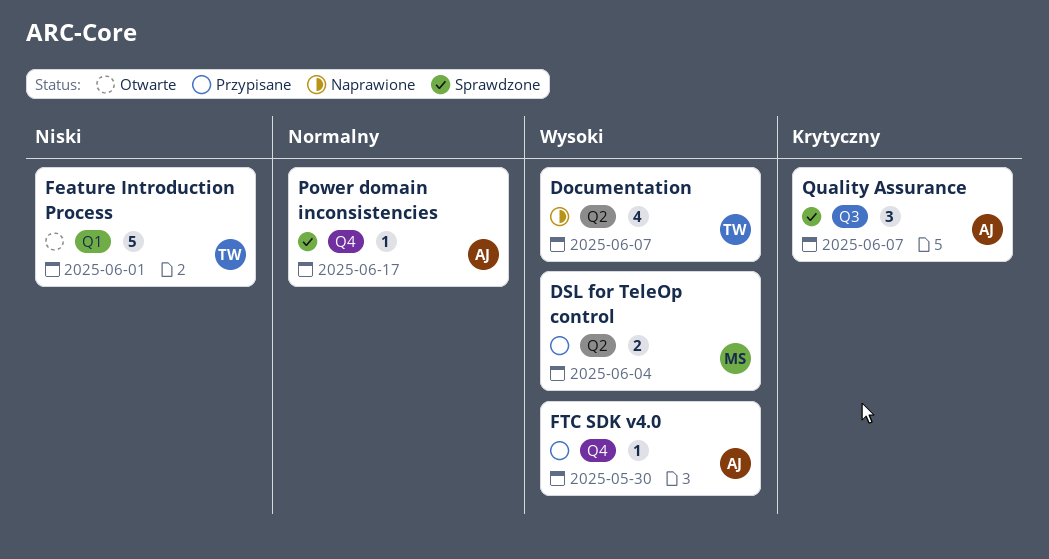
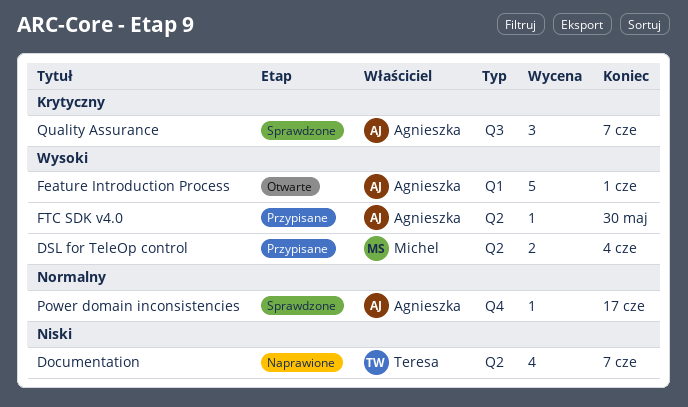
Documentation, priority: Wysoki -> Niski
Feature Introduction Process, owner: Teresa -> Agnieszka
Feature Introduction Process, priority: Niski -> Wysoki
FTC SDK v4.0, label: Q4 -> Q2

